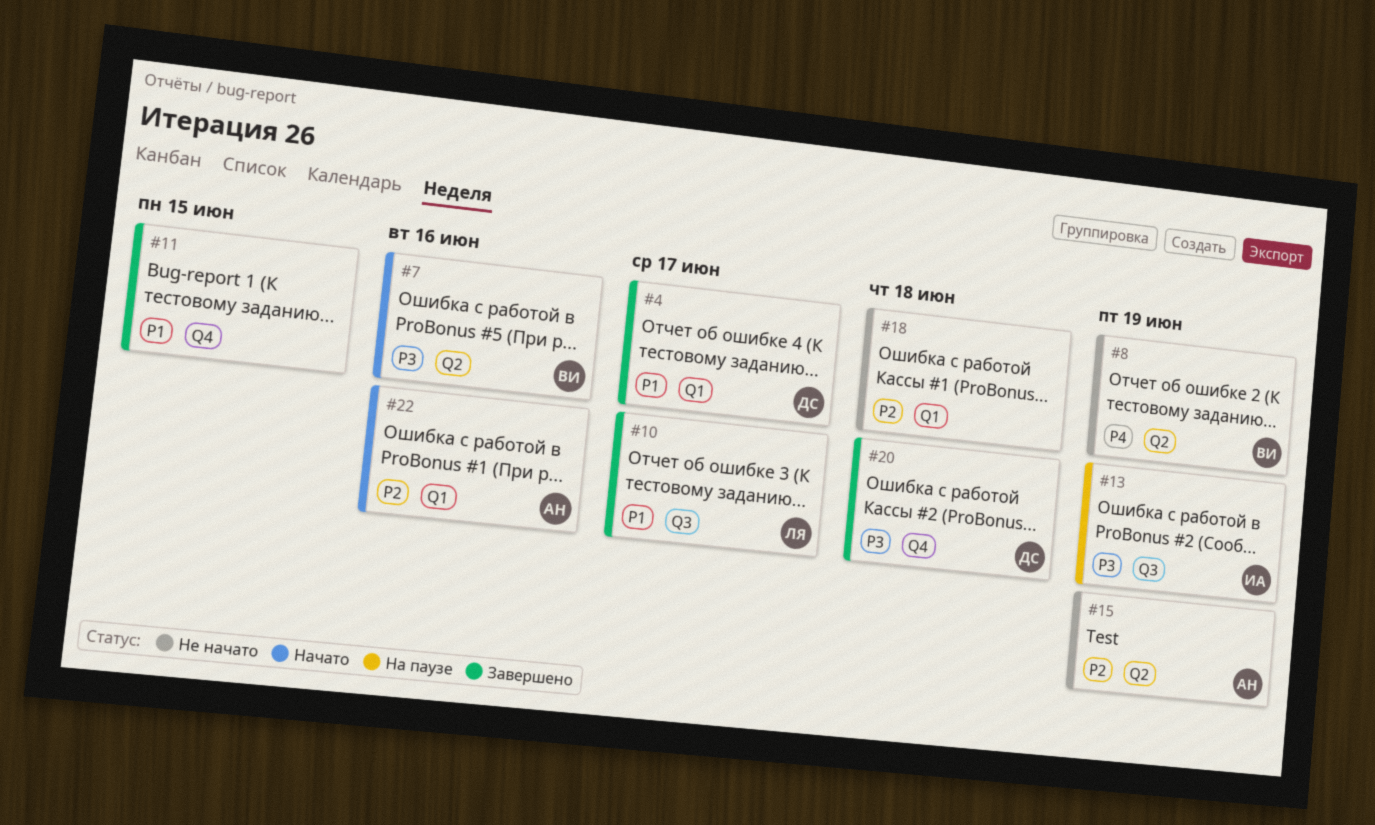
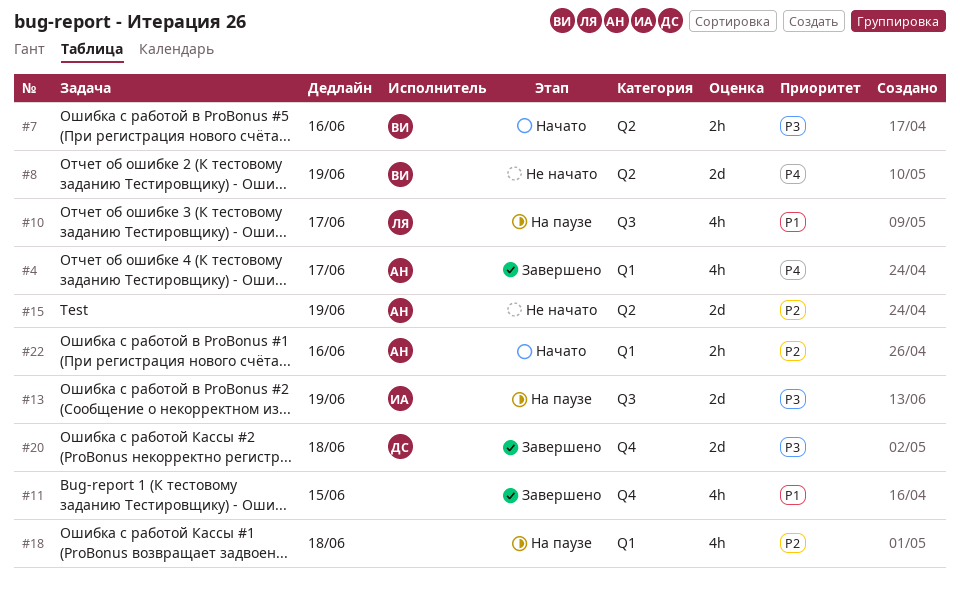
#4, owner: ДС -> АН
#4, priority: P1 -> P4
#10, status: Завершено -> На паузе
#18, status: Не начато -> На паузе

